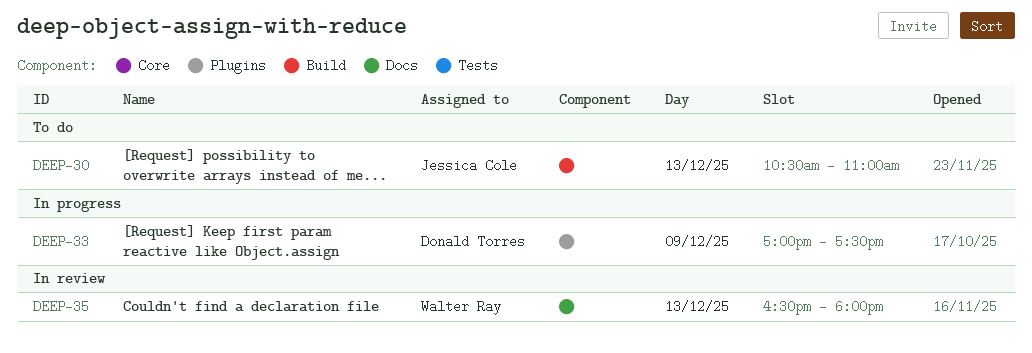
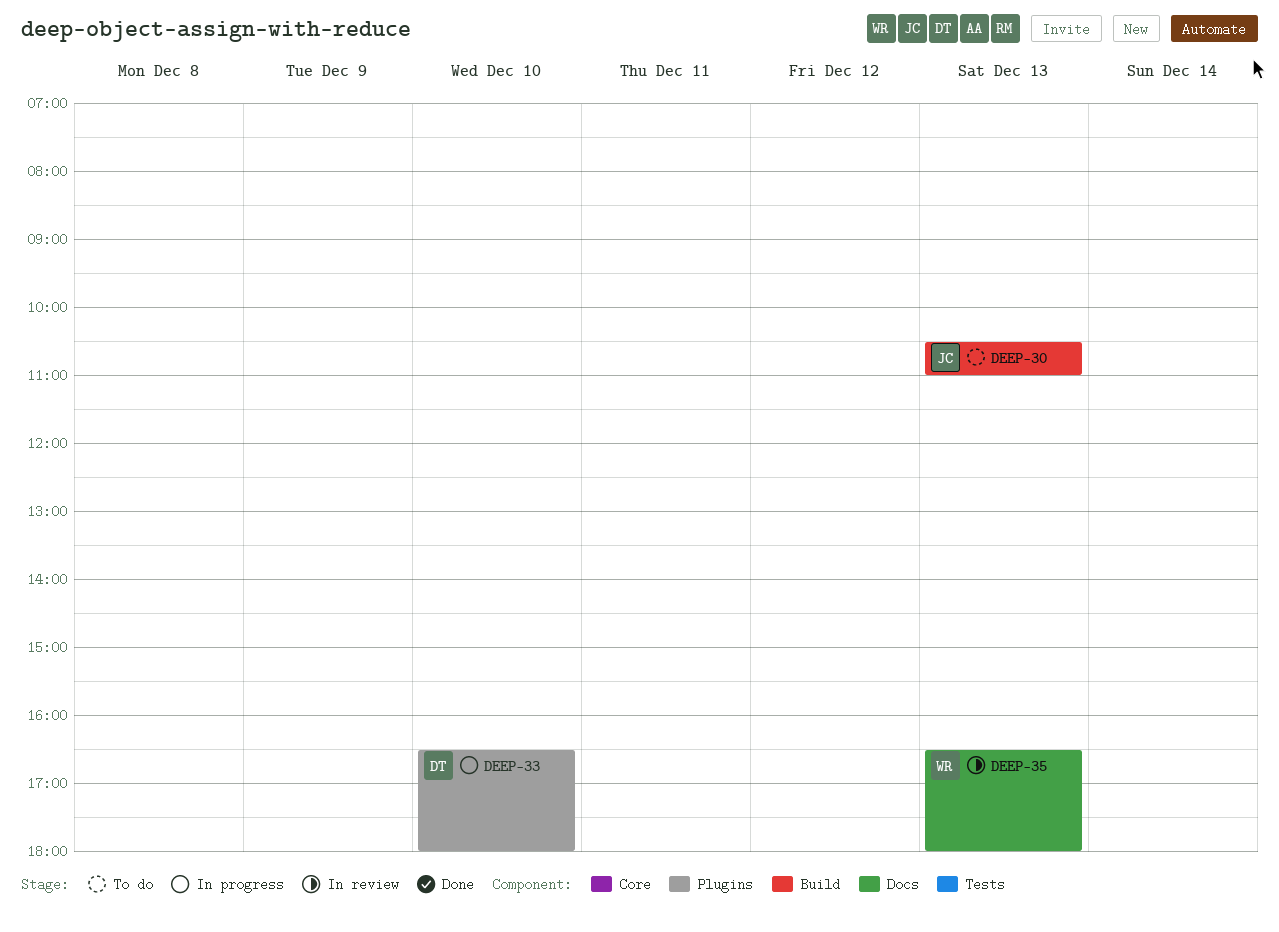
DEEP-33, day: Dec 9 -> Dec 10
DEEP-33, begins: 17:00 -> 16:30
DEEP-33, ends: 17:30 -> 18:00

